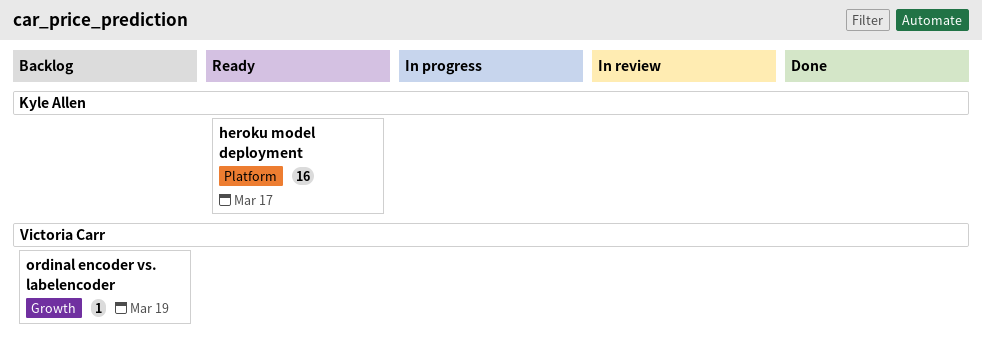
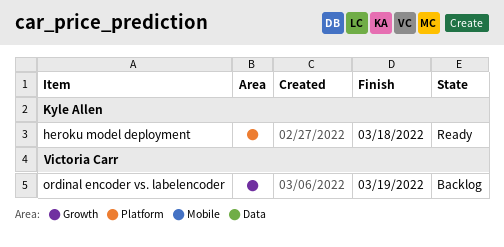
heroku model deployment, due: Mar 17 -> Mar 18

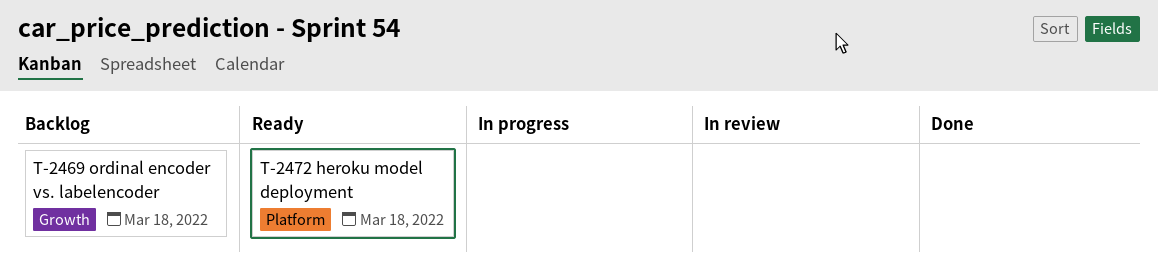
ordinal encoder vs. labelencoder, due: Mar 19 -> Mar 18

